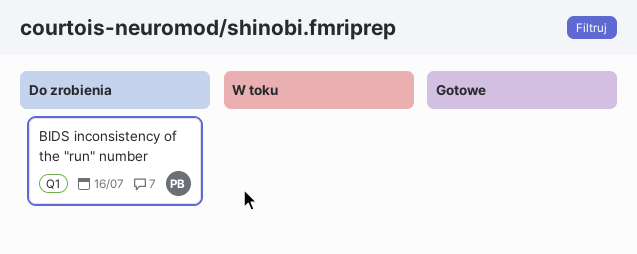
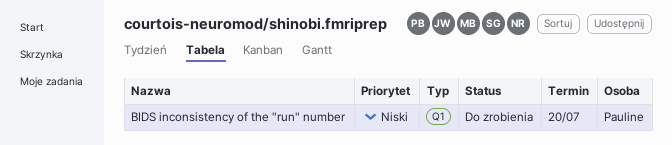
BIDS inconsistency of the "run" number, due: Jul 16 -> Jul 20

